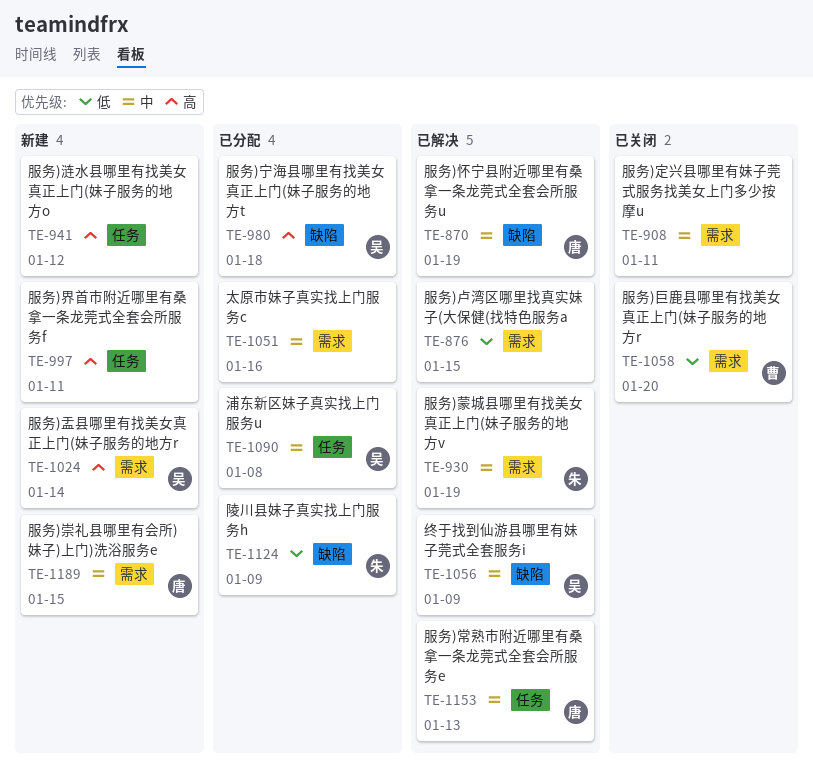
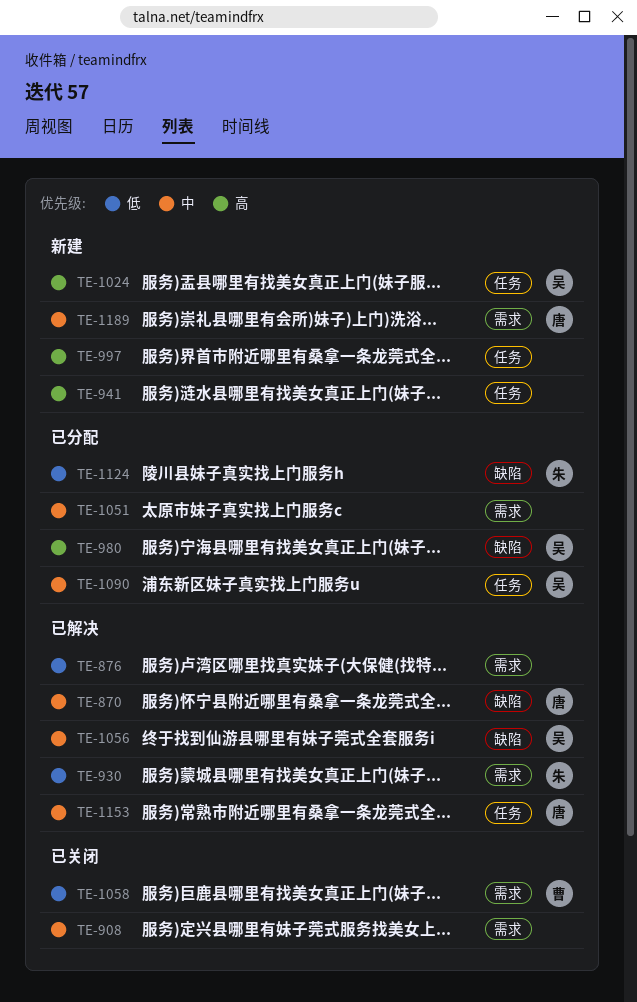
TE-930, priority: 中 -> 低
TE-1024, label: 需求 -> 任务

